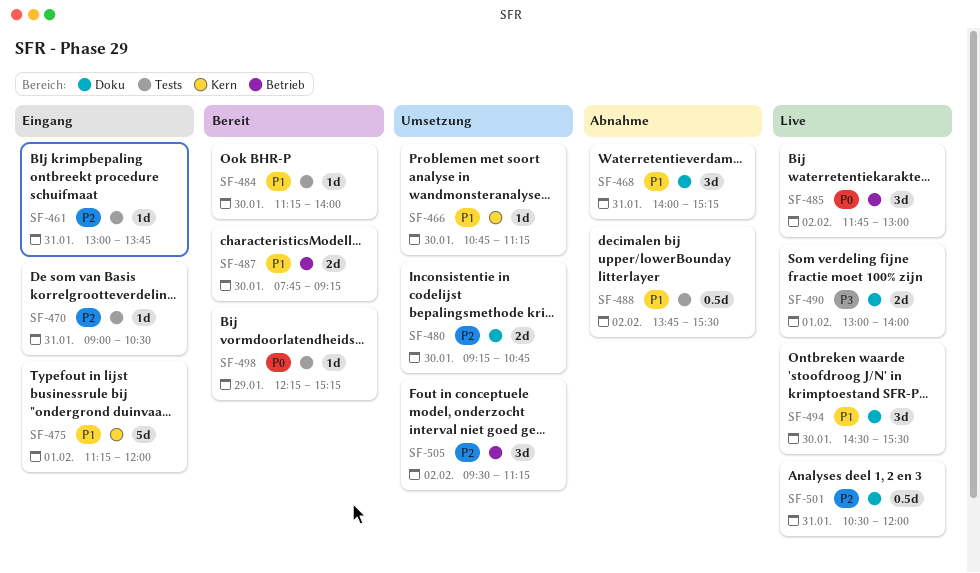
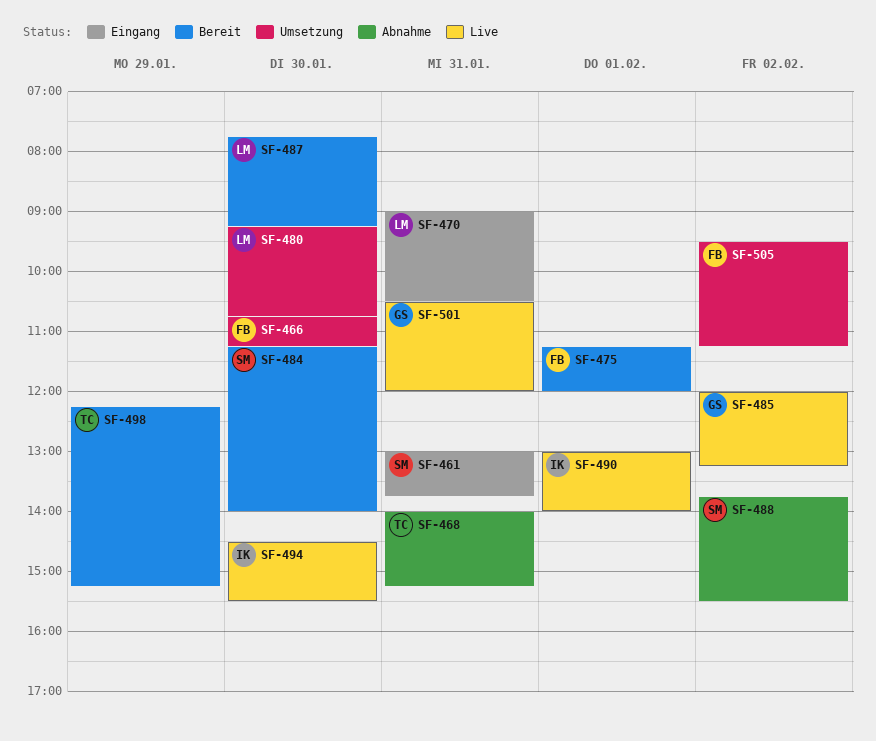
SF-475, status: Eingang -> Bereit
SF-485, begins: 11:45 -> 12:00
SF-485, ends: 13:00 -> 13:15

